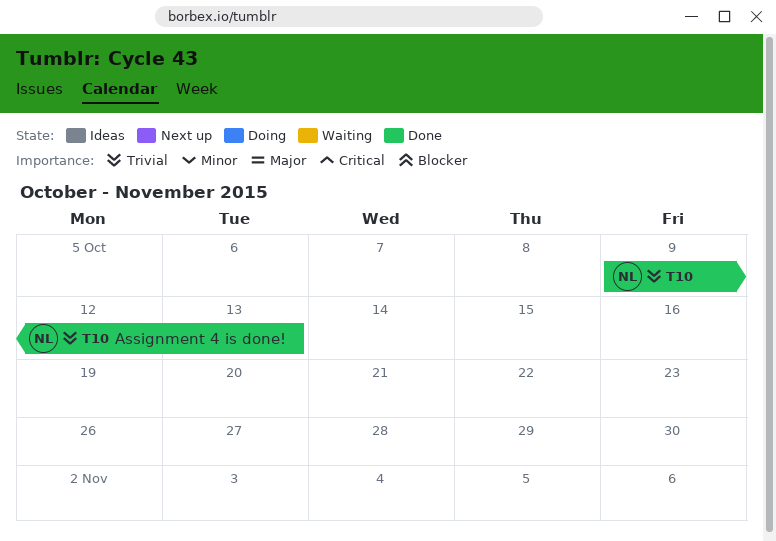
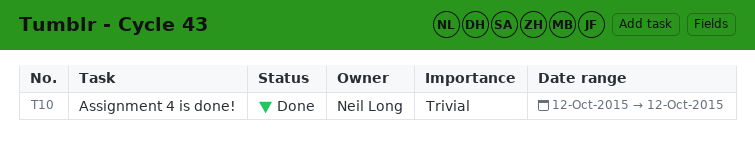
T10, start: Oct 9 -> Oct 12
T10, due: Oct 13 -> Oct 12

